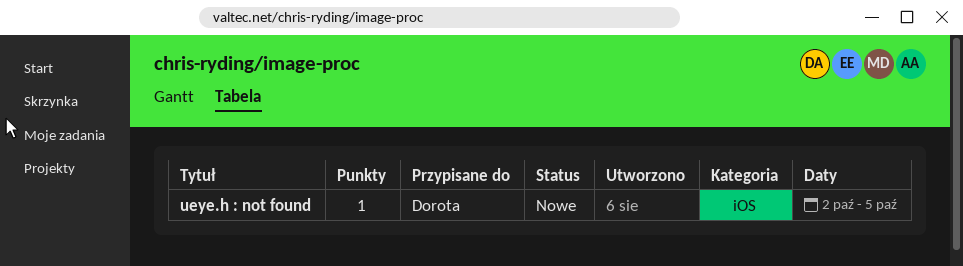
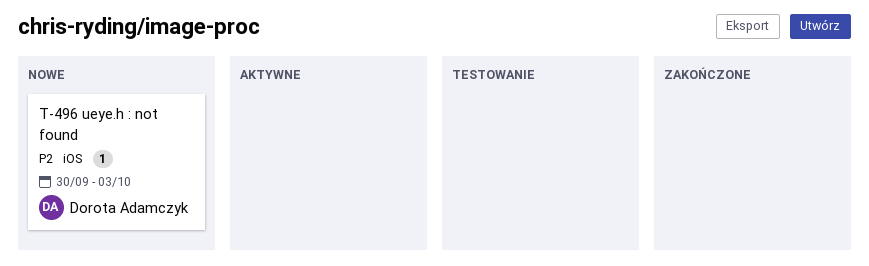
ueye.h : not found, start: Oct 2 -> Sep 30
ueye.h : not found, due: Oct 5 -> Oct 3

